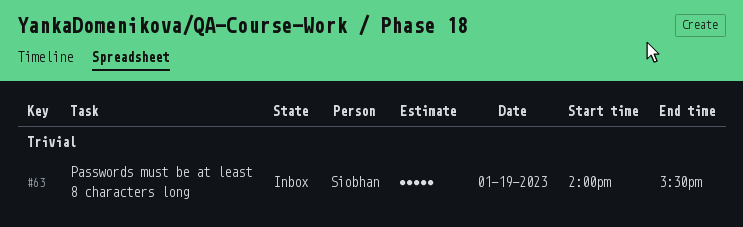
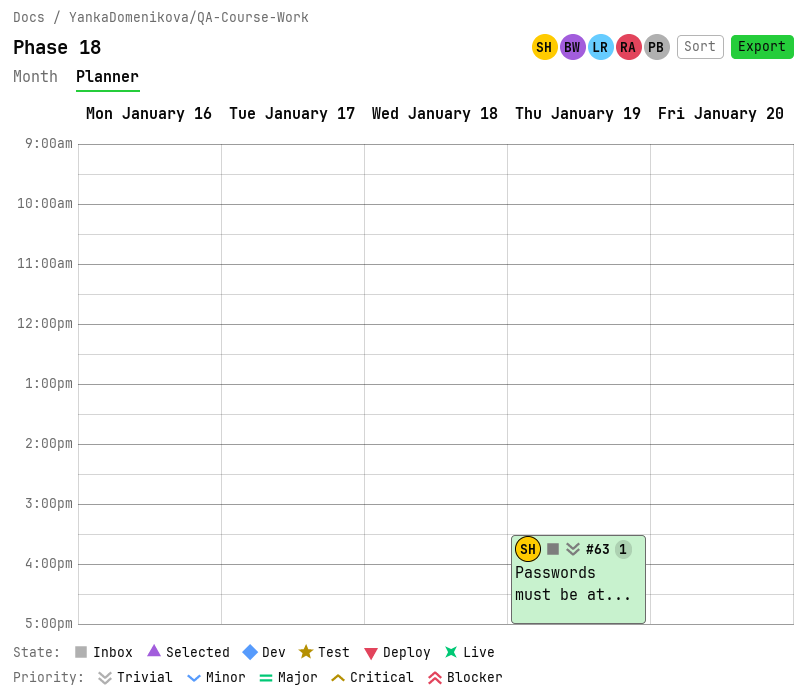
#63, estimate: 5 -> 1
#63, begins: 14:00 -> 15:30
#63, ends: 15:30 -> 17:00

